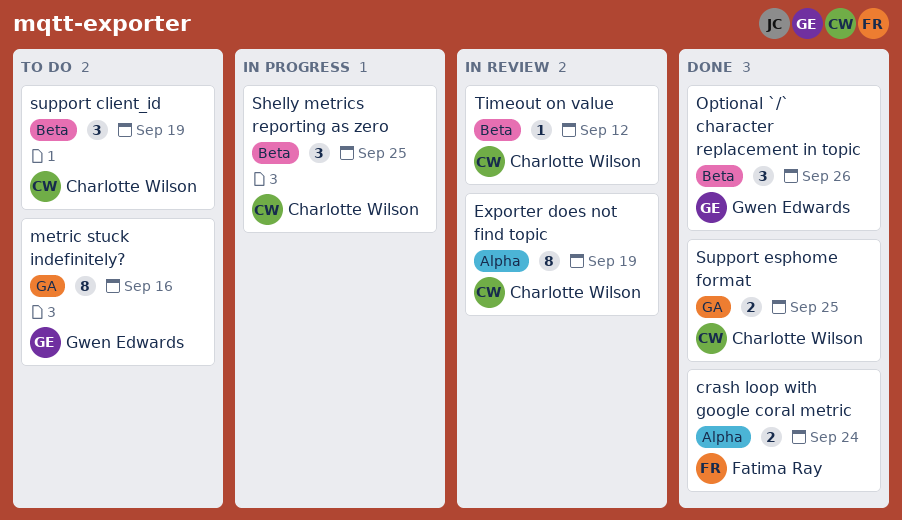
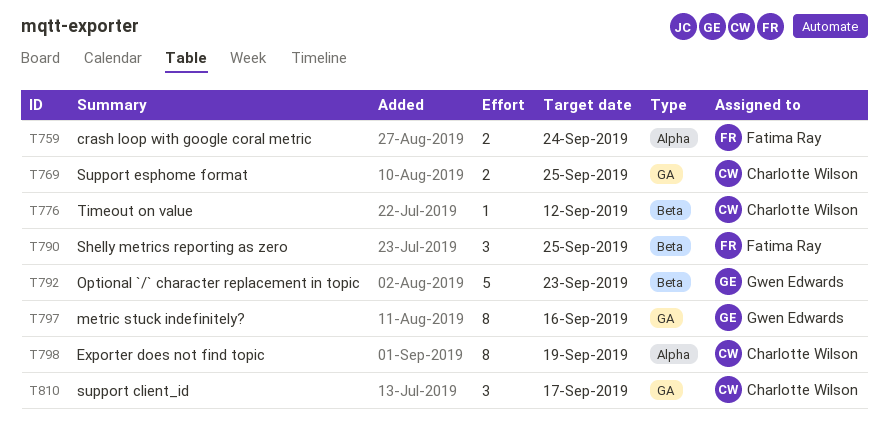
Optional `/` character replacement in topic, estimate: 3 -> 5
Optional `/` character replacement in topic, due: Sep 26 -> Sep 23
Shelly metrics reporting as zero, owner: Charlotte Wilson -> Fatima Ray
support client_id, label: Beta -> GA
support client_id, due: Sep 19 -> Sep 17

